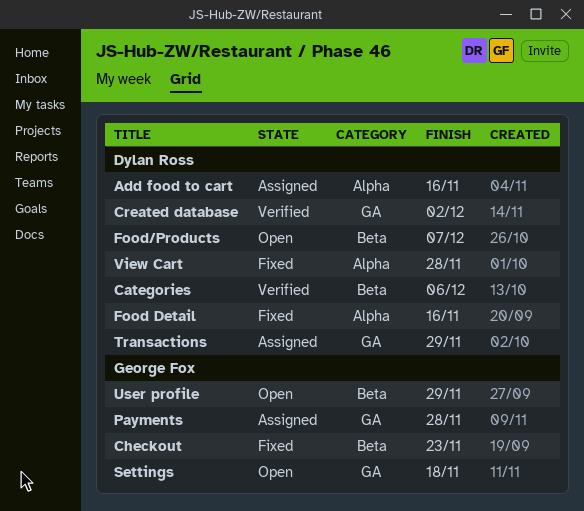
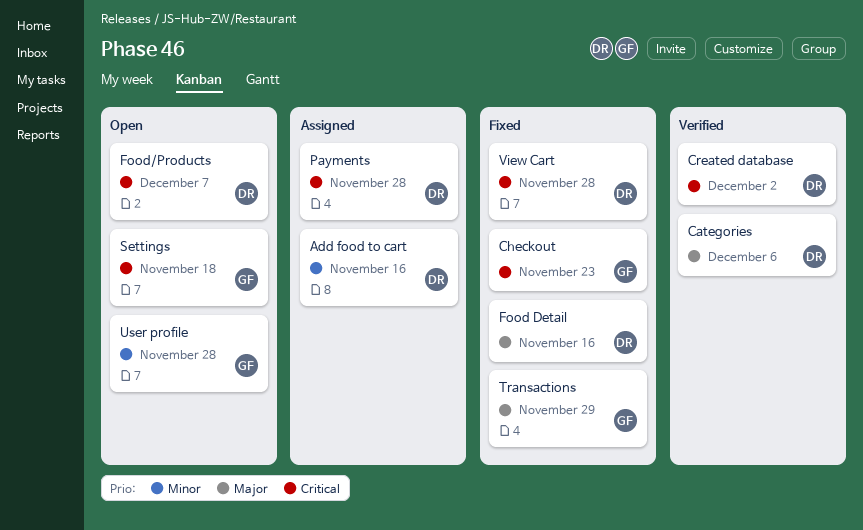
Payments, owner: George Fox -> Dylan Ross
Transactions, status: Assigned -> Fixed
Transactions, owner: Dylan Ross -> George Fox
User profile, due: Nov 29 -> Nov 28

